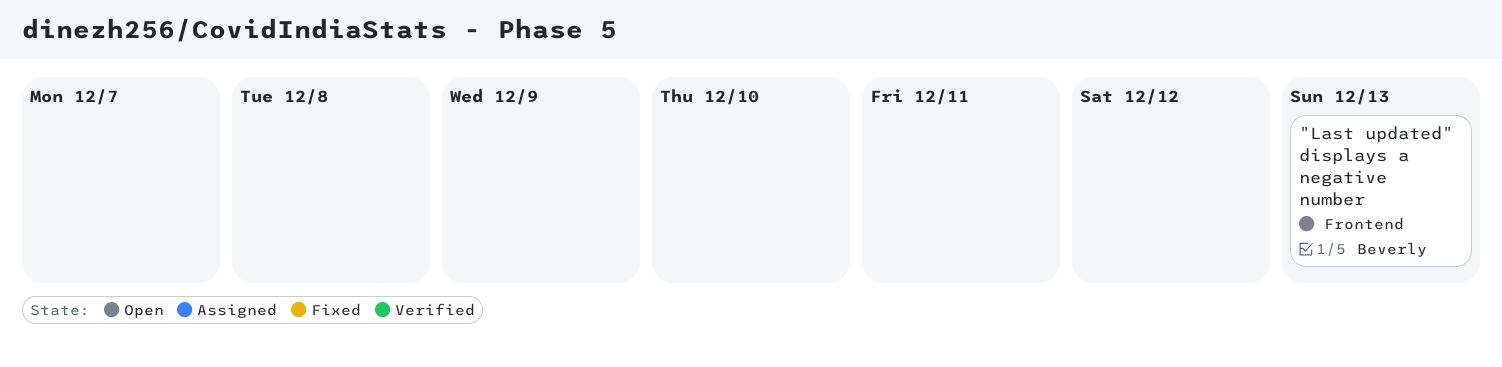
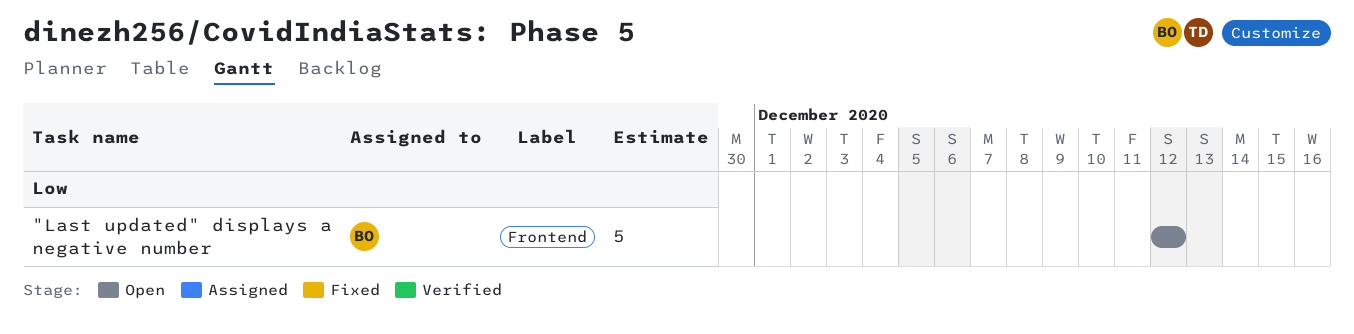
"Last updated" displays a negative number, due: Dec 13 -> Dec 12

